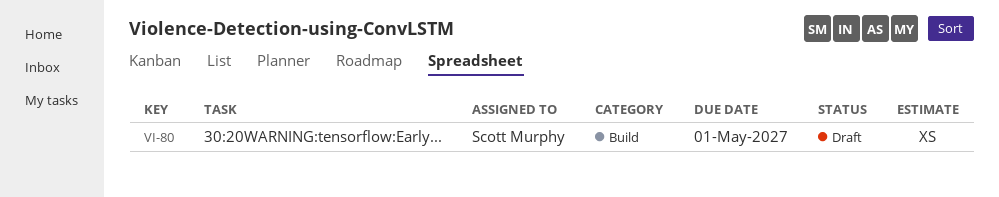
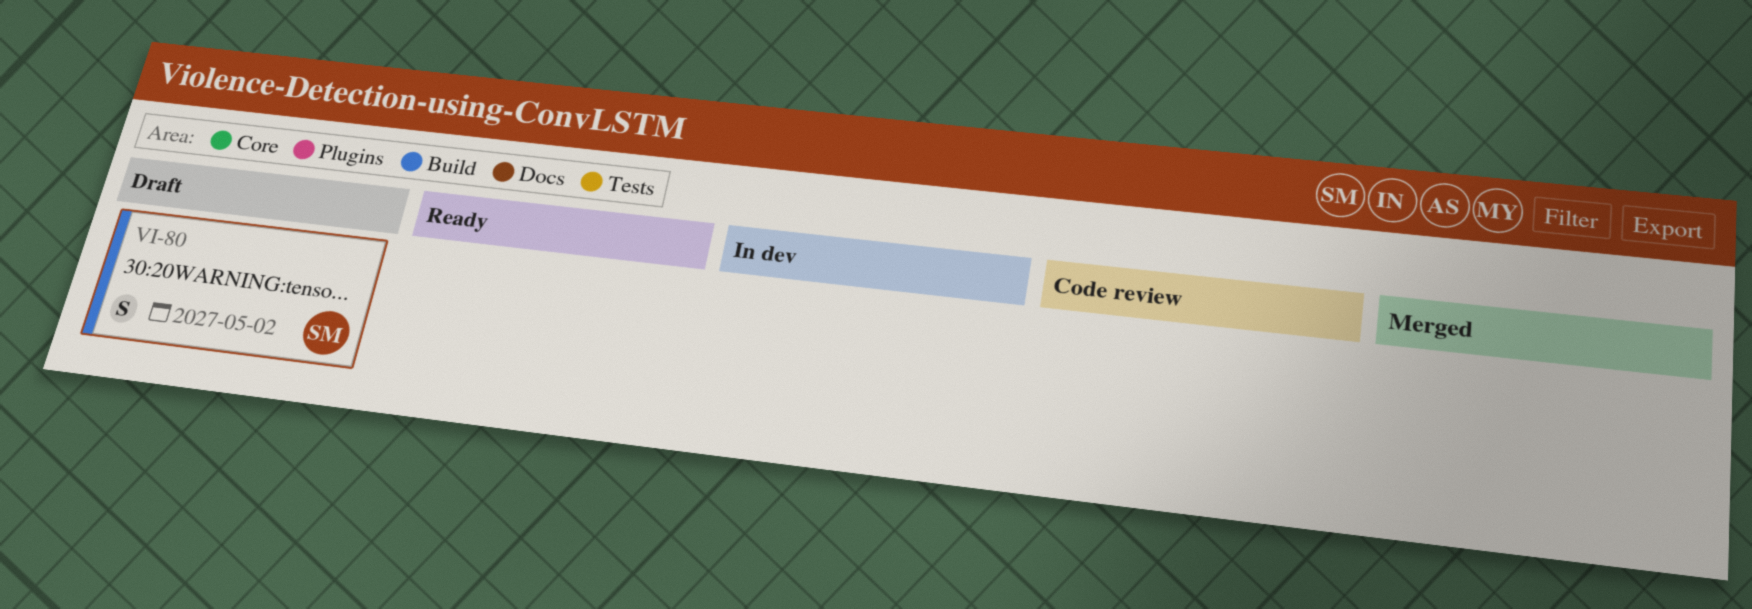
VI-80, estimate: XS -> S
VI-80, due: May 1 -> May 2

